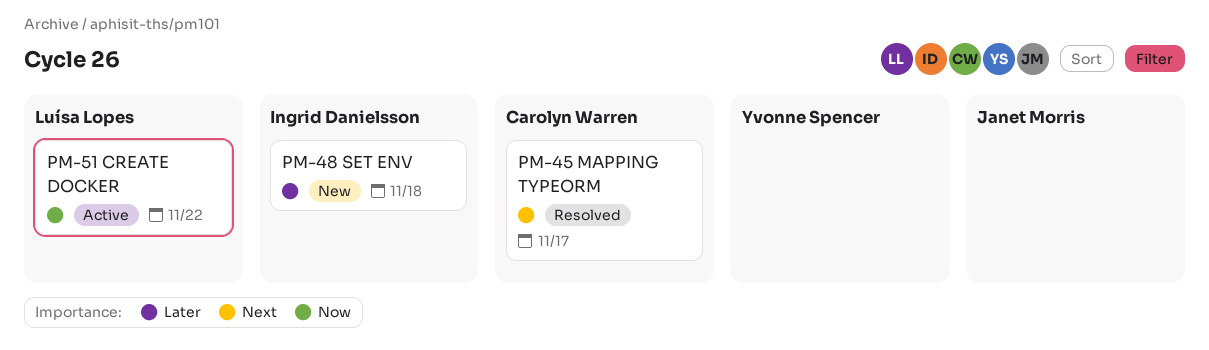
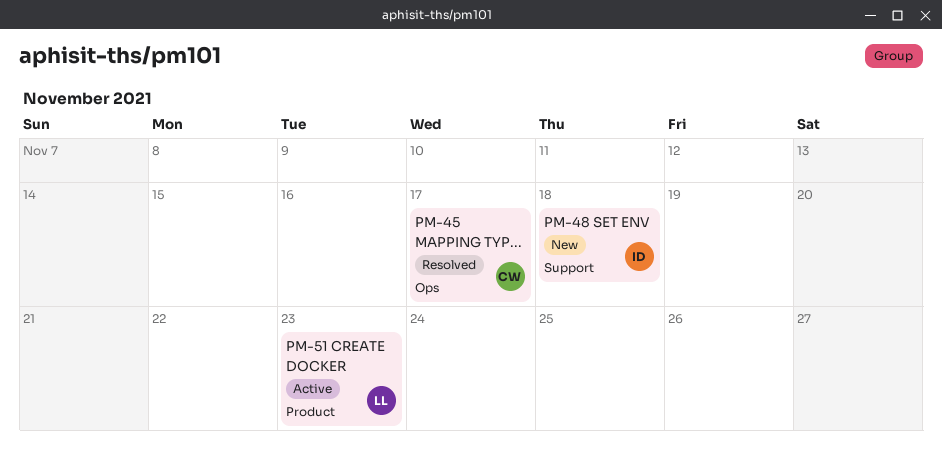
PM-51, due: Nov 22 -> Nov 23

